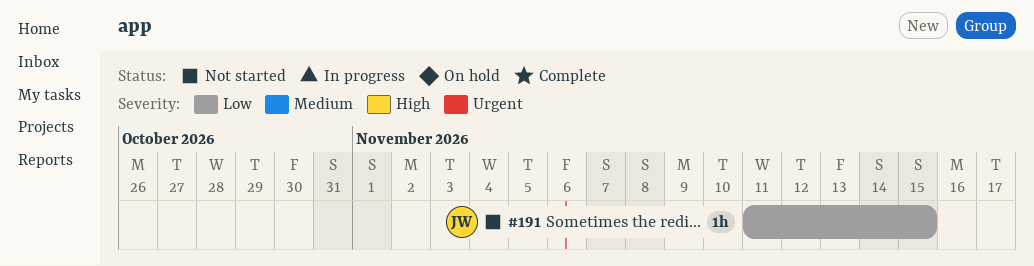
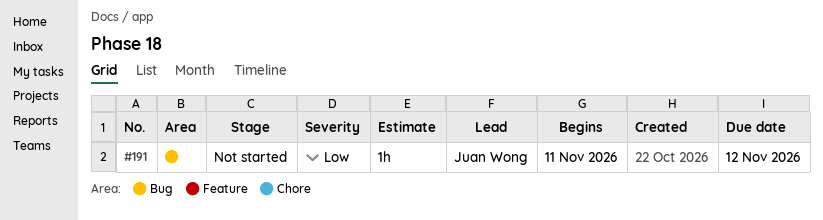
#191, due: Nov 15 -> Nov 12

